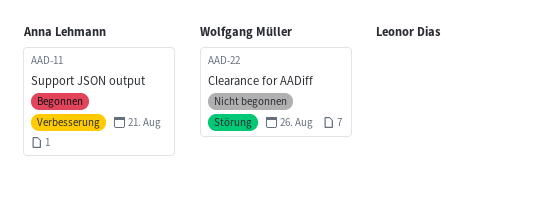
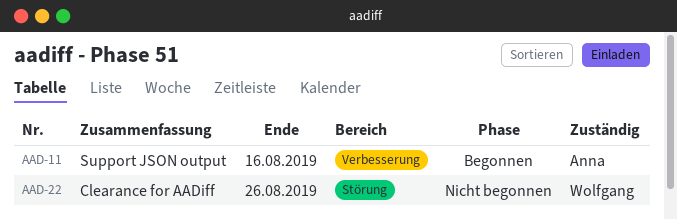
AAD-11, due: Aug 21 -> Aug 16

